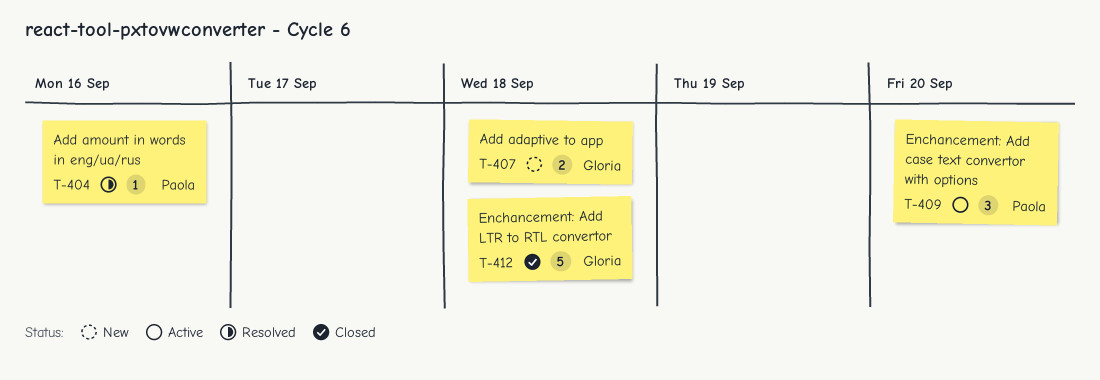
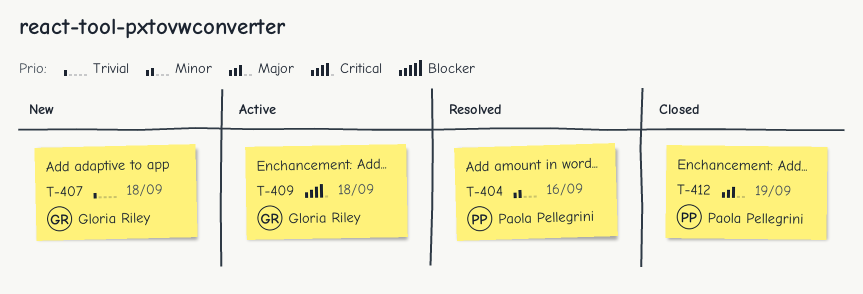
T-409, owner: Paola Pellegrini -> Gloria Riley
T-409, due: Sep 20 -> Sep 18
T-412, owner: Gloria Riley -> Paola Pellegrini
T-412, due: Sep 18 -> Sep 19

